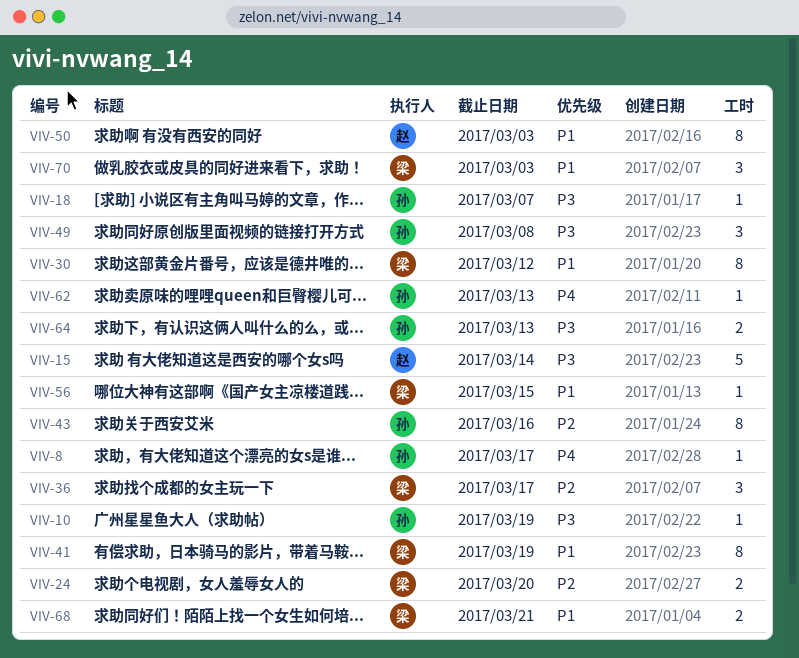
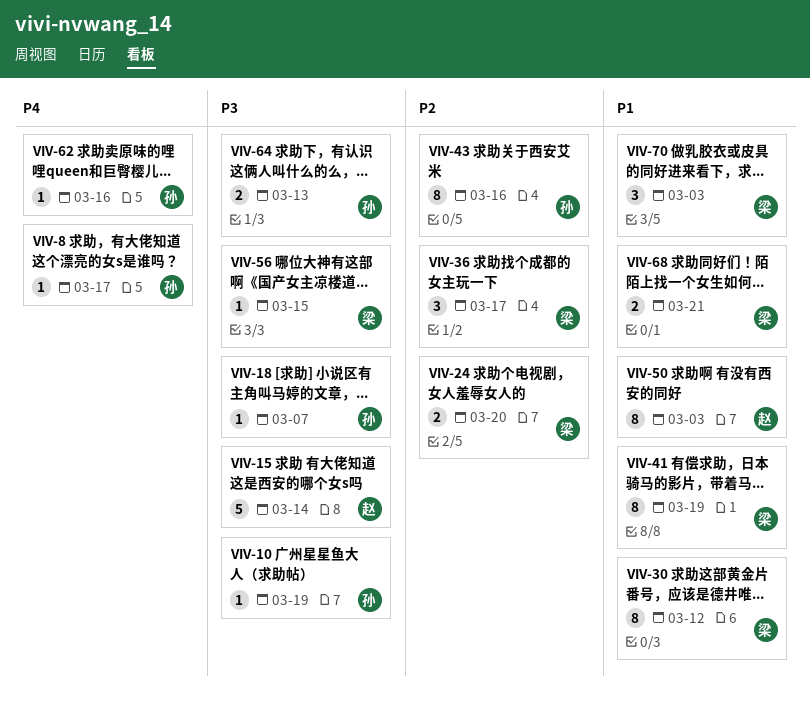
VIV-49: present -> none
VIV-56, priority: P1 -> P3
VIV-62, due: Mar 13 -> Mar 16

